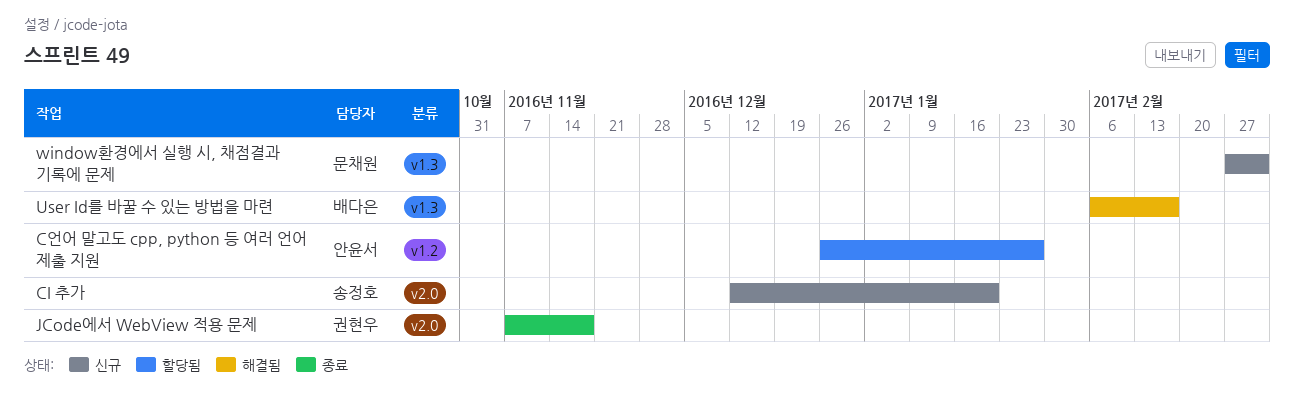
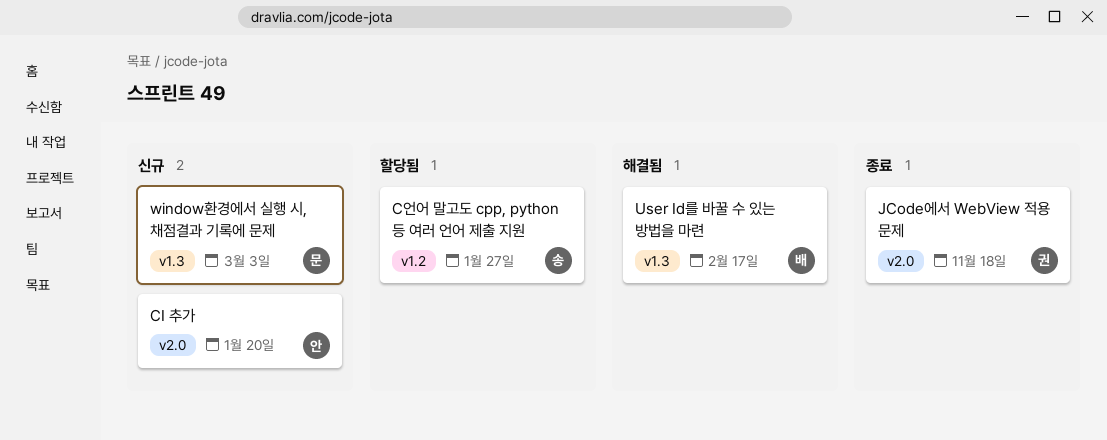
CI 추가, owner: 송정호 -> 안윤서
C언어 말고도 cpp, python 등 여러 언어 제출 지원, owner: 안윤서 -> 송정호

